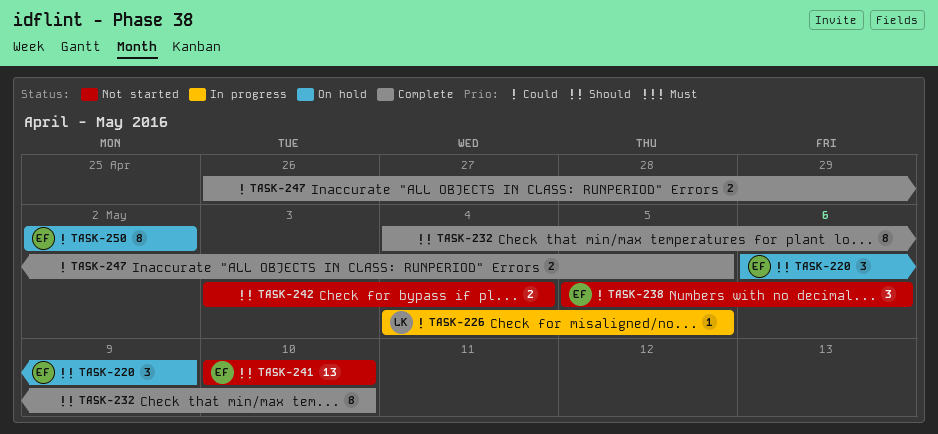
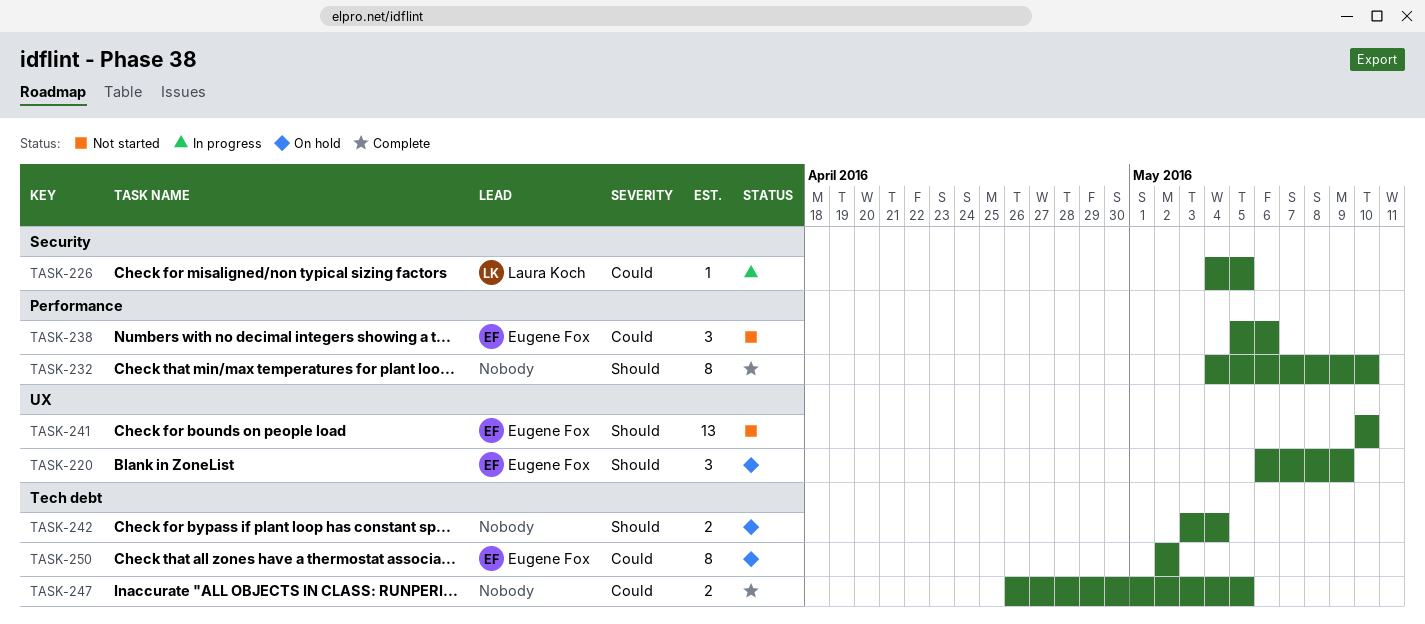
TASK-242, status: Not started -> On hold

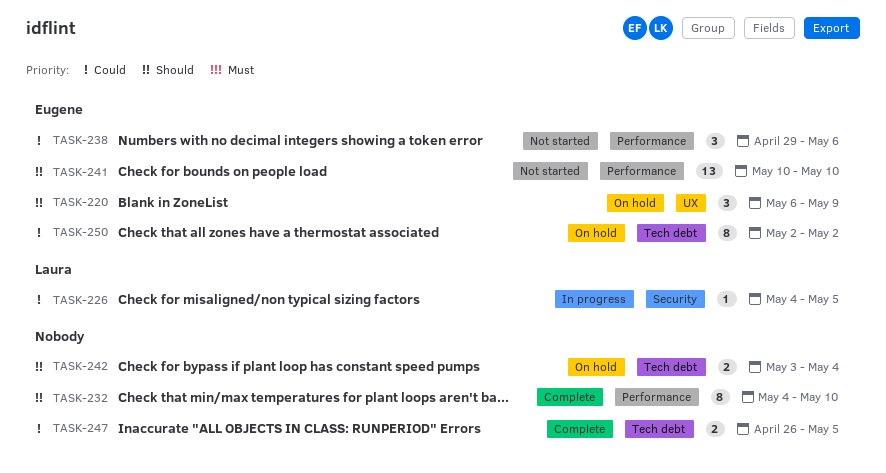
TASK-238, start: May 5 -> Apr 29
TASK-241, label: UX -> Performance

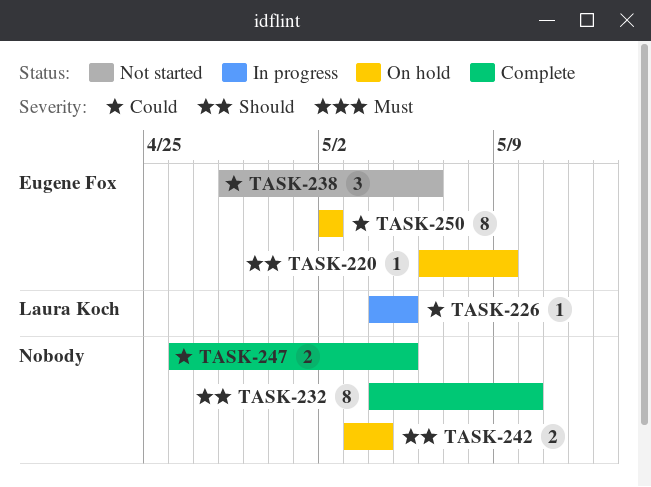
TASK-220, estimate: 3 -> 1
TASK-238, start: Apr 29 -> Apr 28
TASK-241: present -> none

